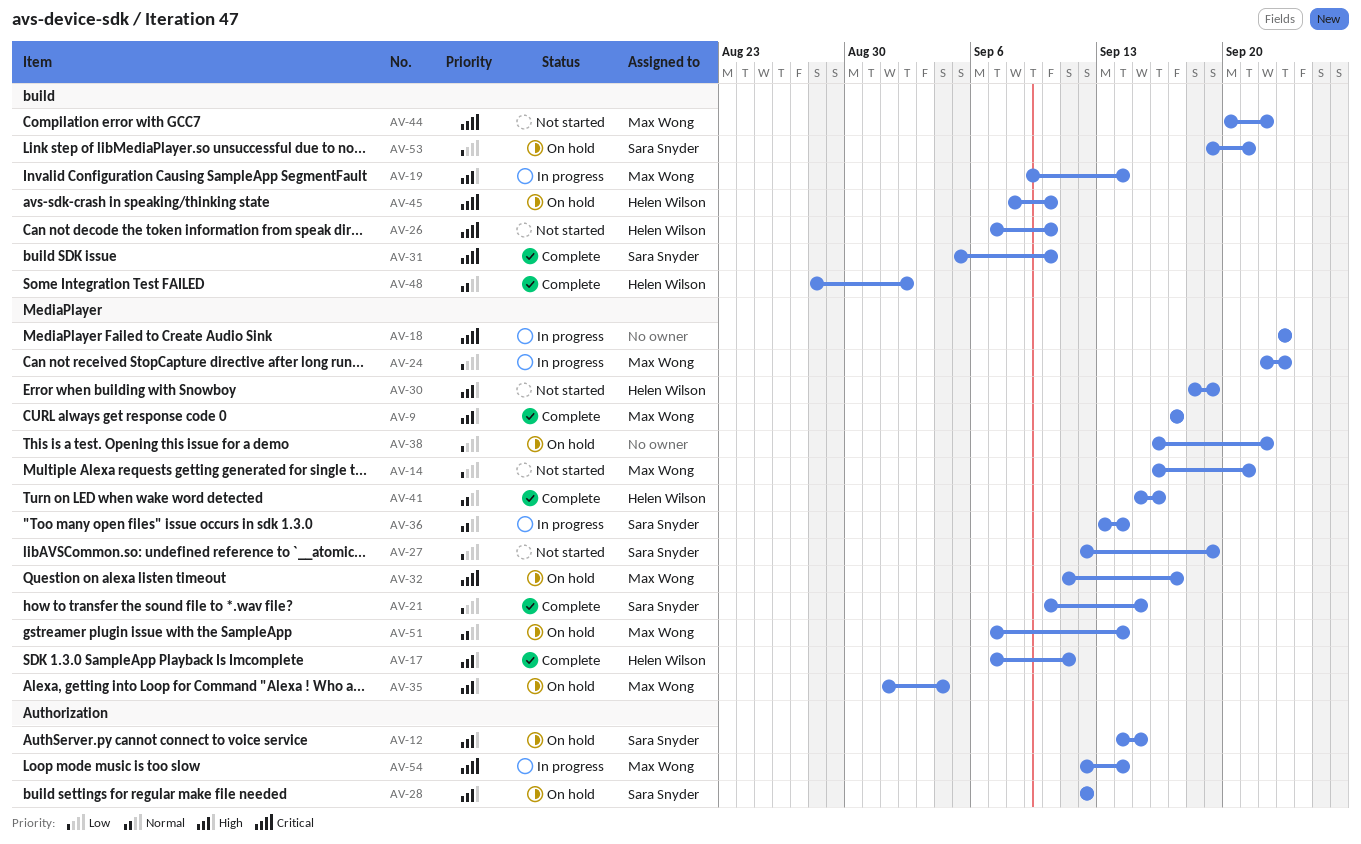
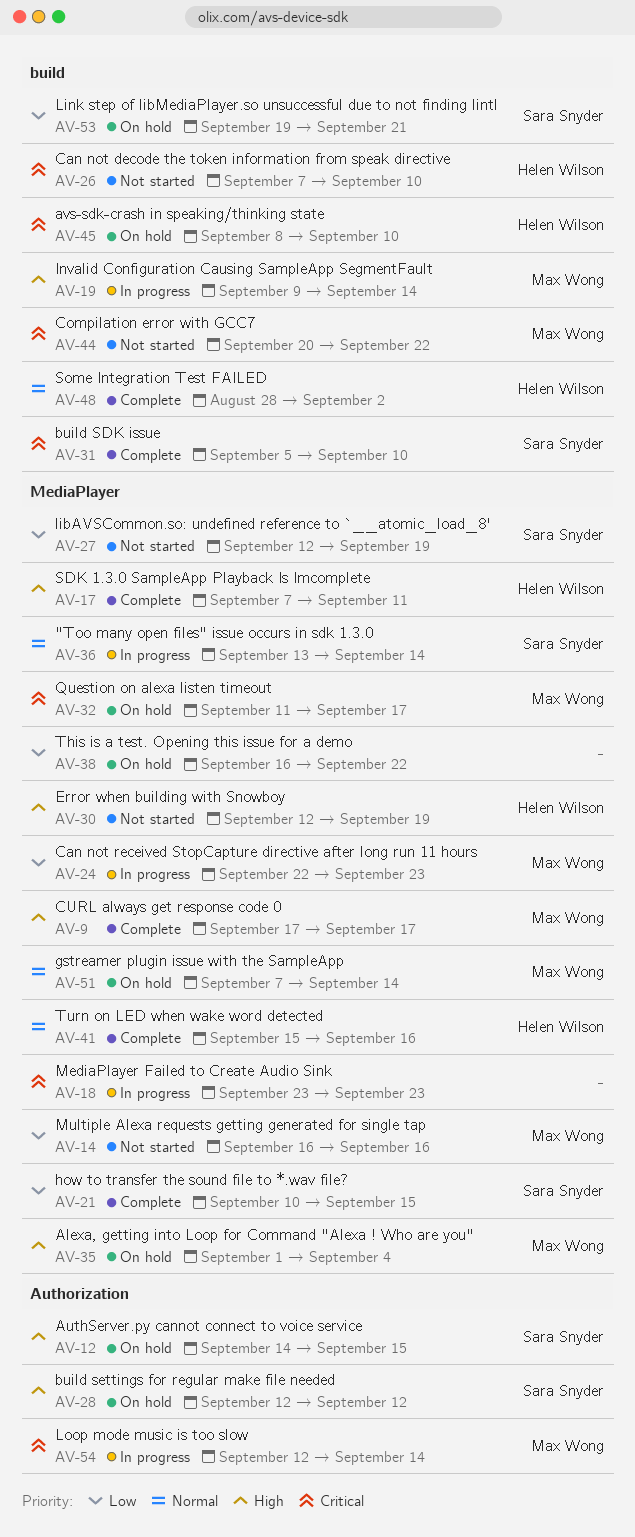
AV-14, due: Sep 21 -> Sep 16
AV-30, start: Sep 18 -> Sep 12

